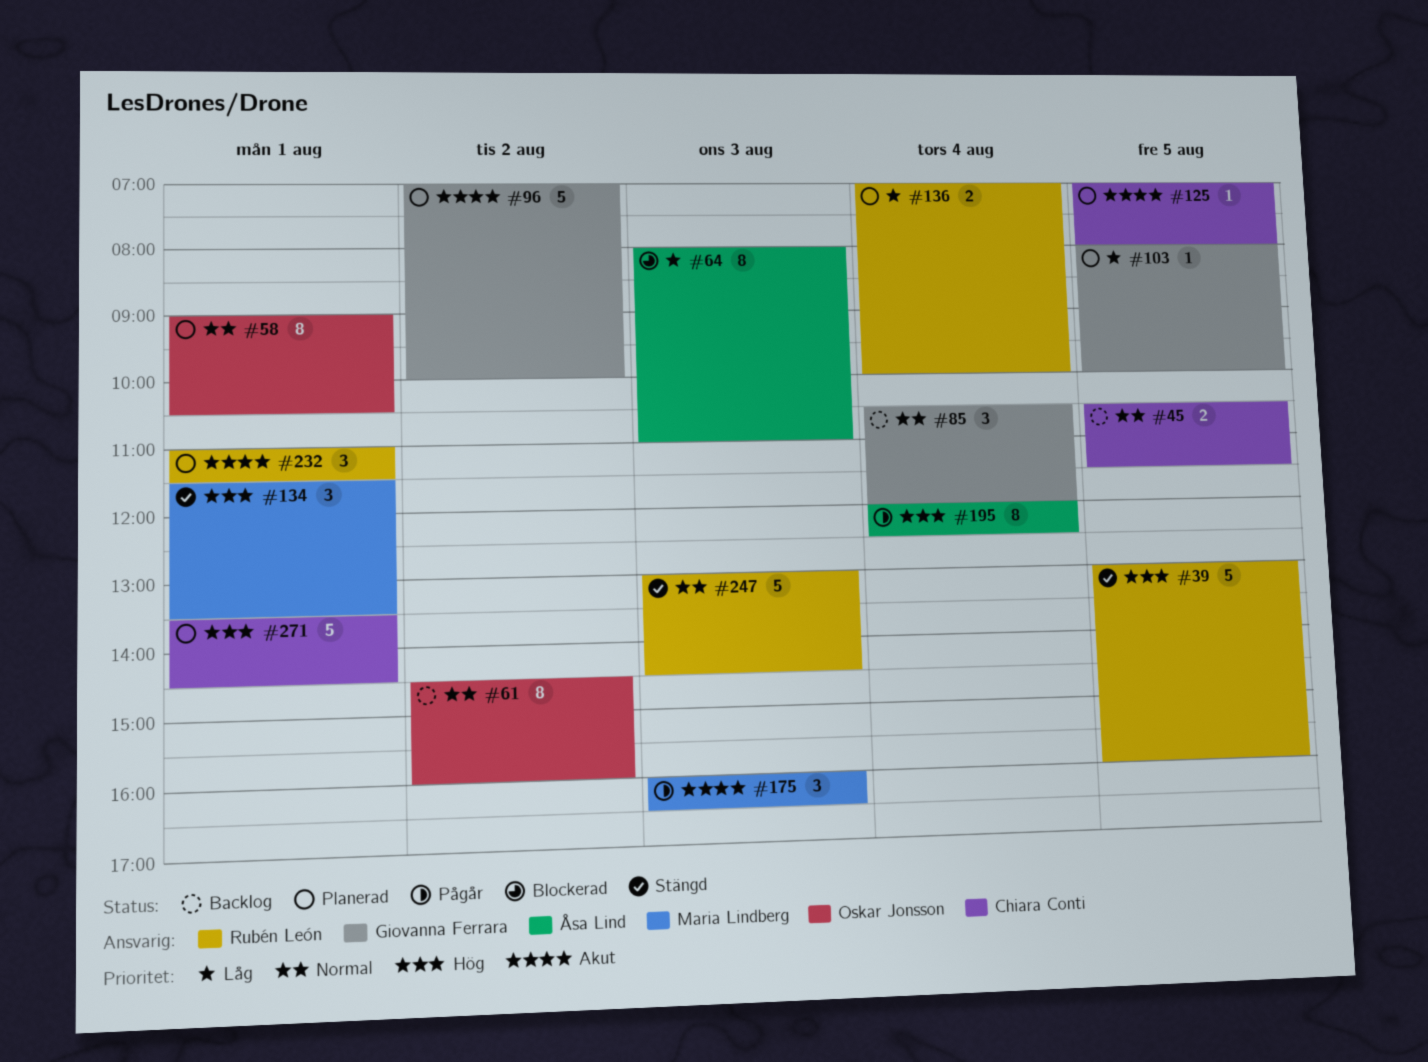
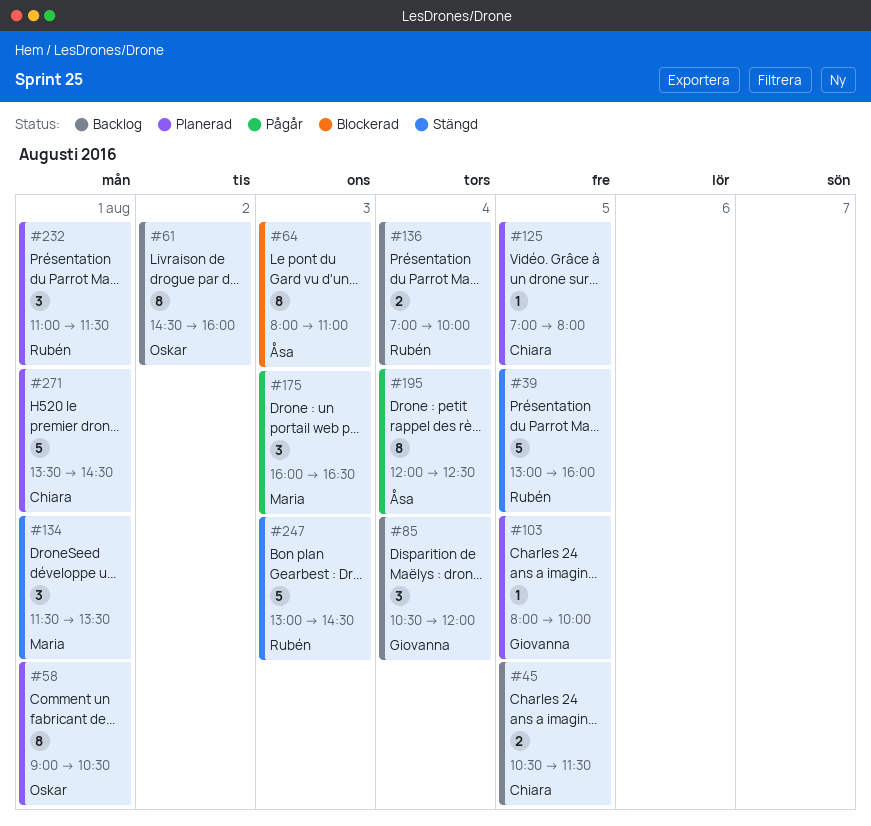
#96: present -> none
#136, status: Planerad -> Backlog

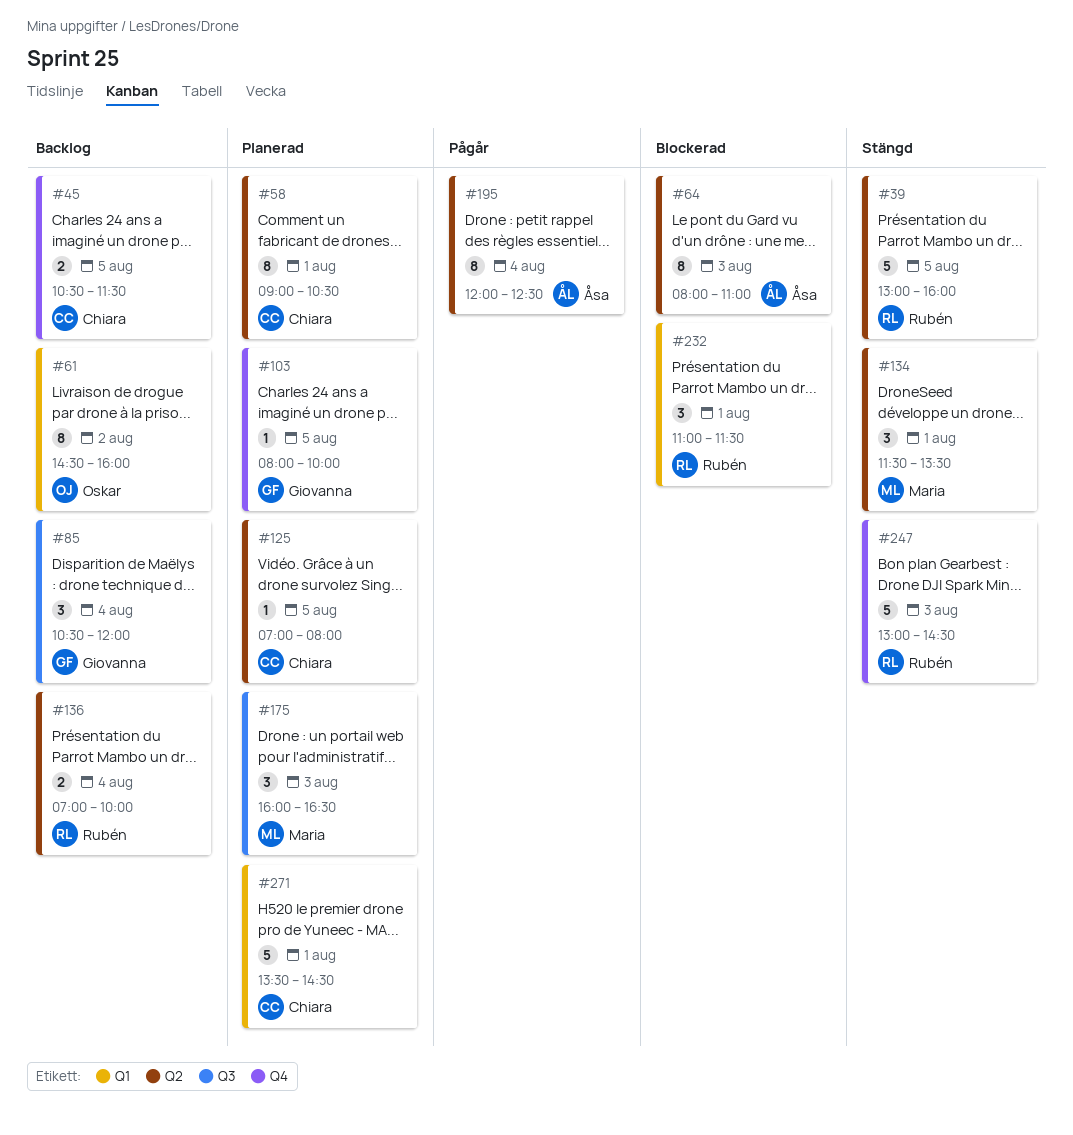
#58, owner: Oskar -> Chiara
#175, status: Pågår -> Planerad
#232, status: Planerad -> Blockerad

